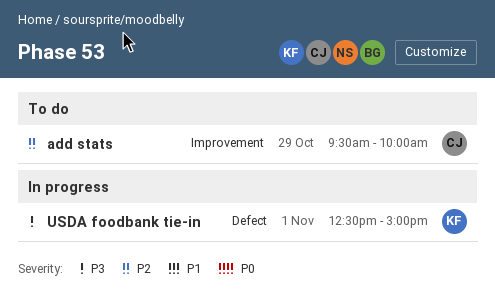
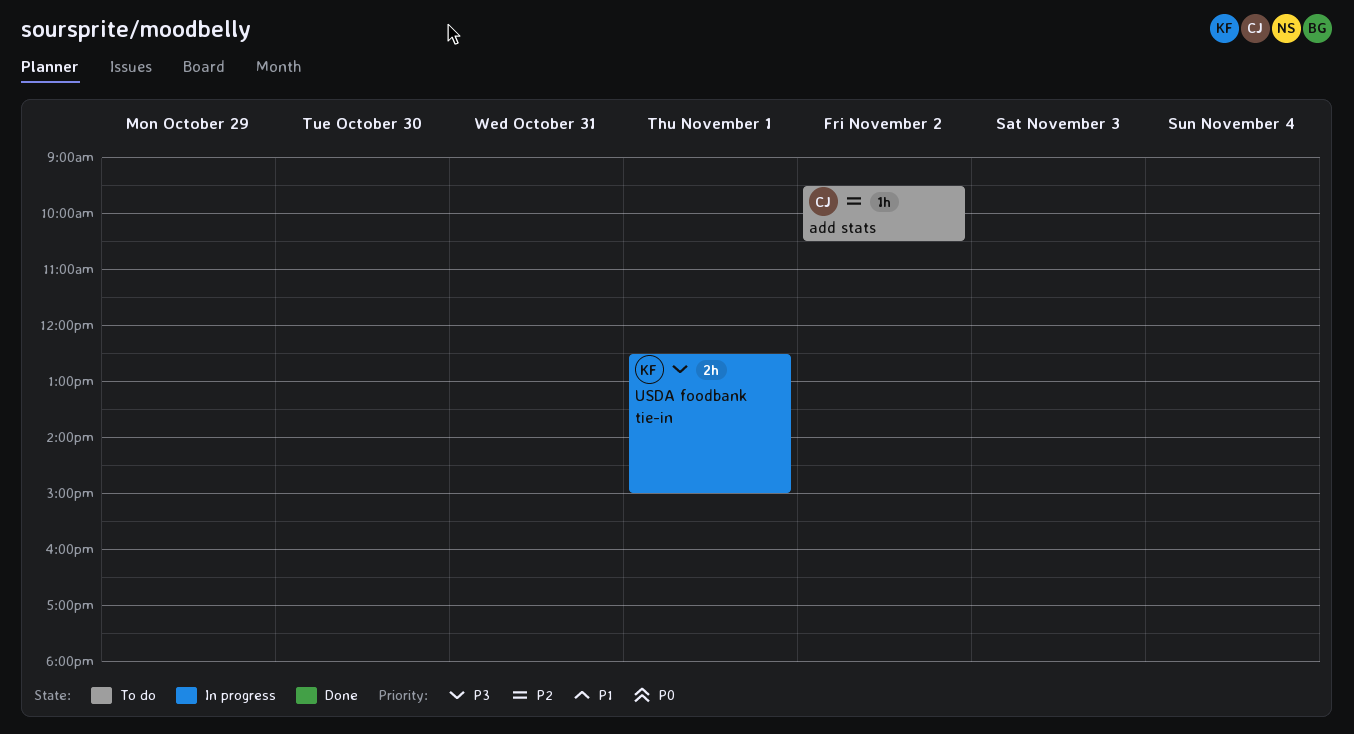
add stats, day: Oct 29 -> Nov 2
add stats, ends: 10:00 -> 10:30

